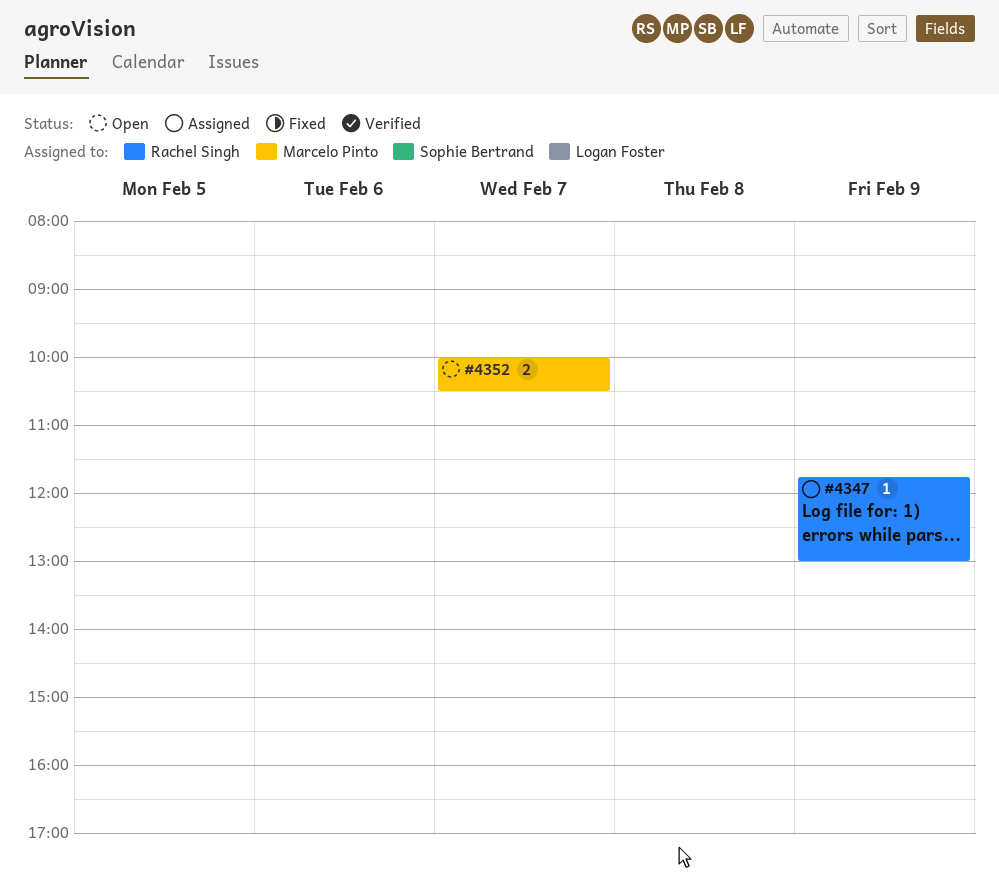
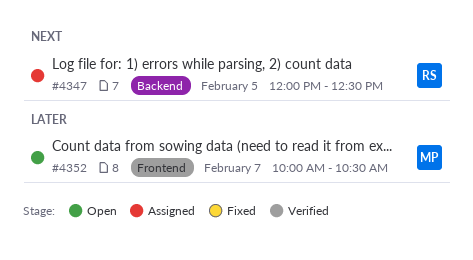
#4347, day: Feb 9 -> Feb 5
#4347, begins: 11:45 -> 12:00
#4347, ends: 13:00 -> 12:30

